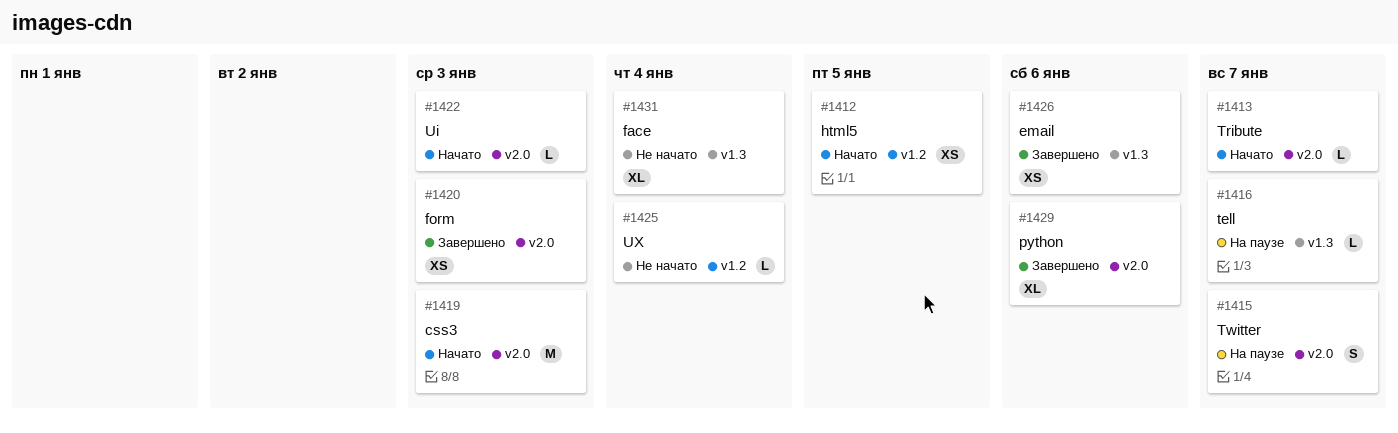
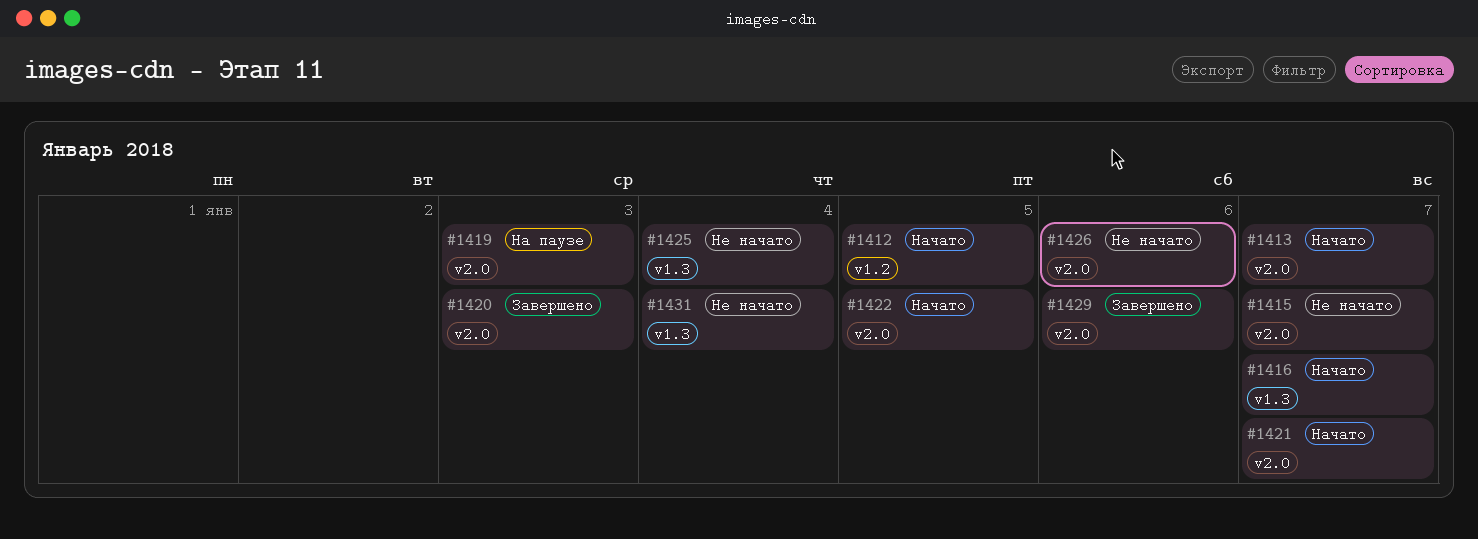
#1415, status: На паузе -> Не начато
#1416, status: На паузе -> Начато
#1419, status: Начато -> На паузе
#1421: none -> present
#1422, due: Jan 3 -> Jan 5
#1425, label: v1.2 -> v1.3
#1426, status: Завершено -> Не начато
#1426, label: v1.3 -> v2.0

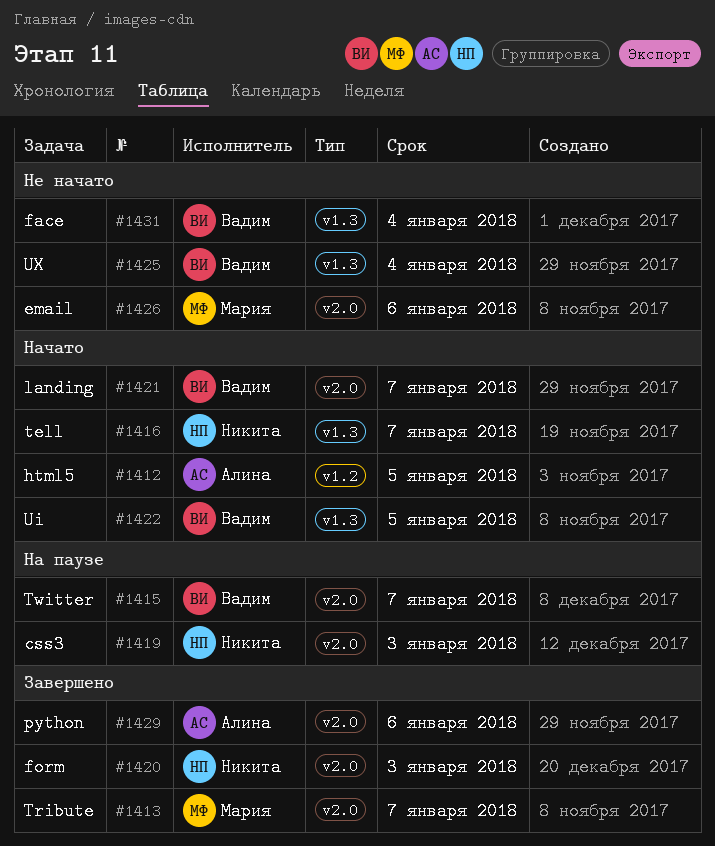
#1413, status: Начато -> Завершено
#1415, status: Не начато -> На паузе
#1422, label: v2.0 -> v1.3

